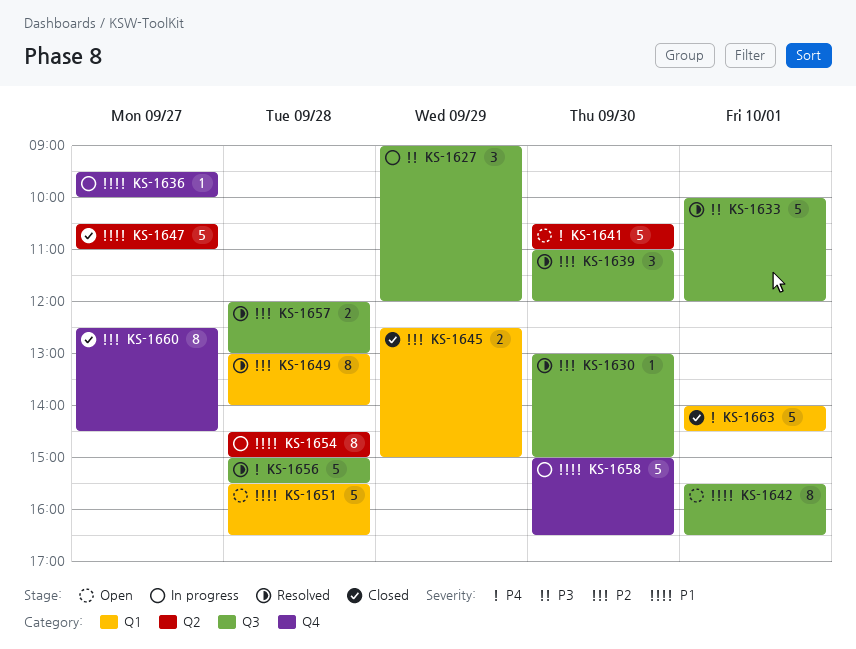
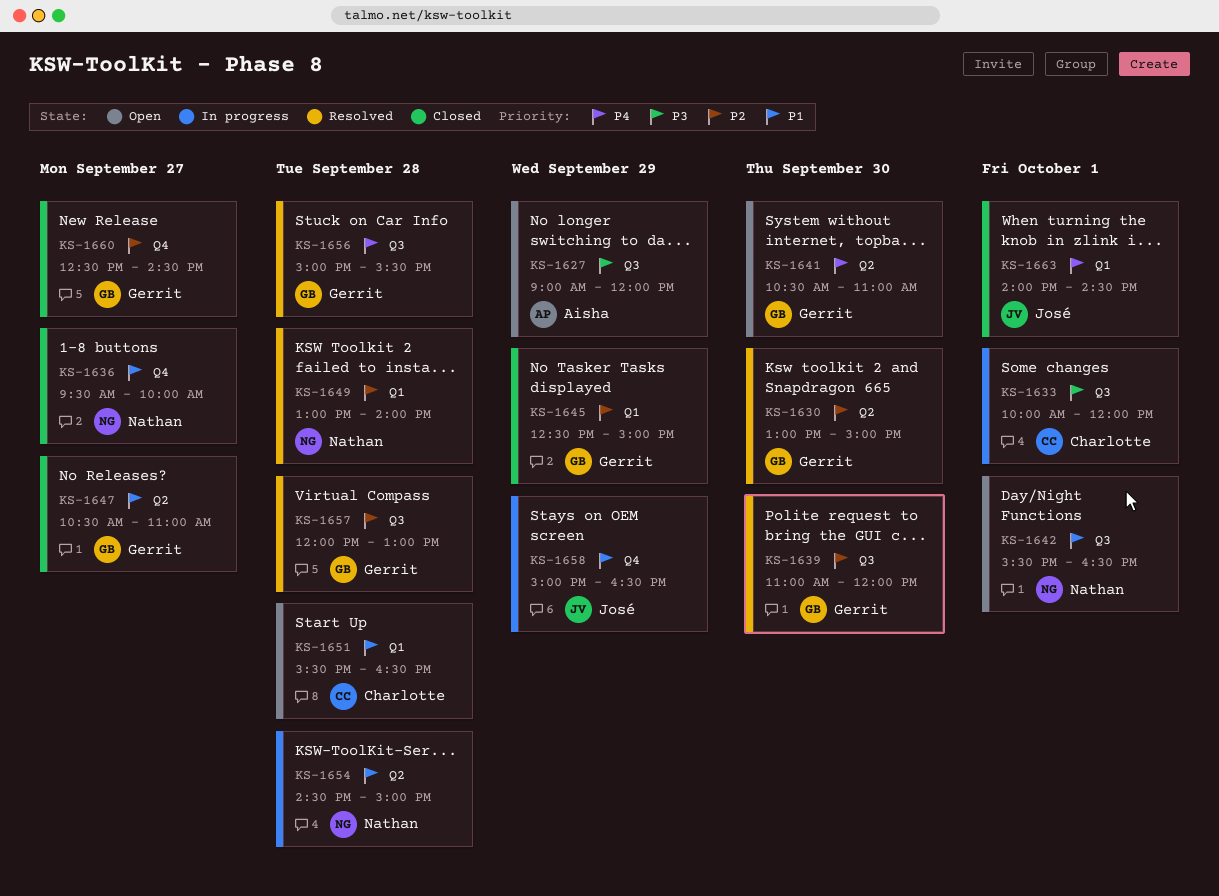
KS-1627, status: In progress -> Open
KS-1630, label: Q3 -> Q2
KS-1633, status: Resolved -> In progress
KS-1636, status: In progress -> Closed
KS-1658, day: Sep 30 -> Sep 29

